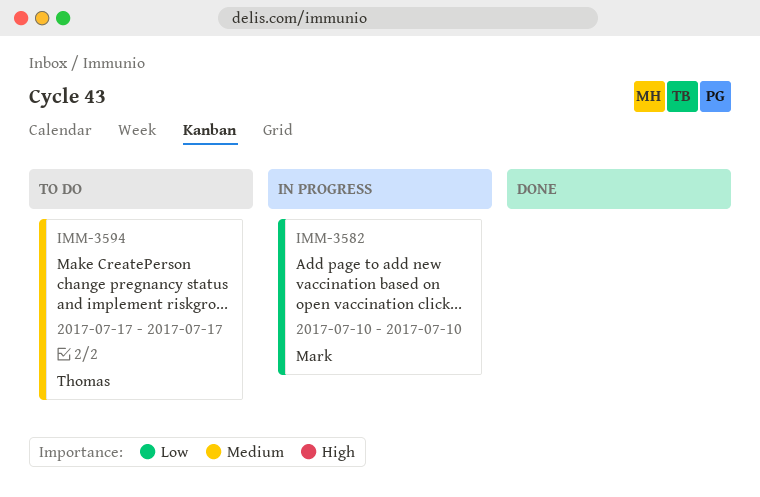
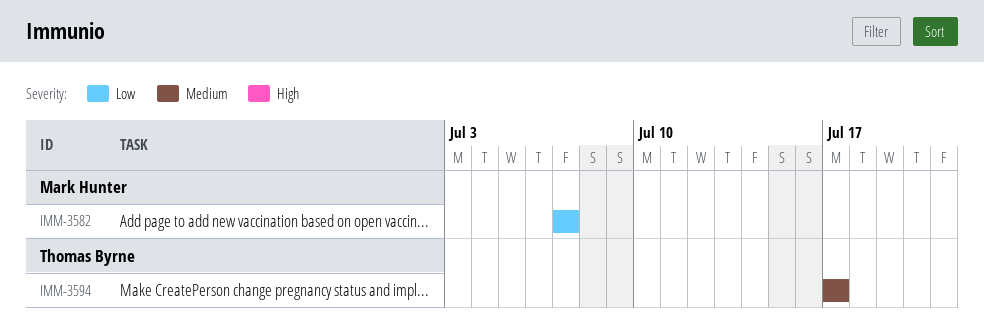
IMM-3582, start: Jul 10 -> Jul 7
IMM-3582, due: Jul 10 -> Jul 7

